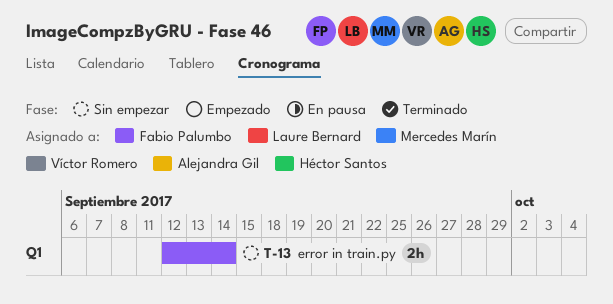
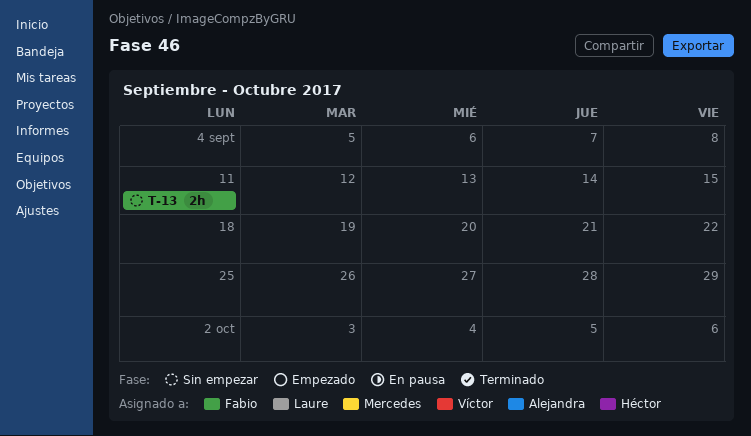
T-13, start: Sep 12 -> Sep 11
T-13, due: Sep 14 -> Sep 11

